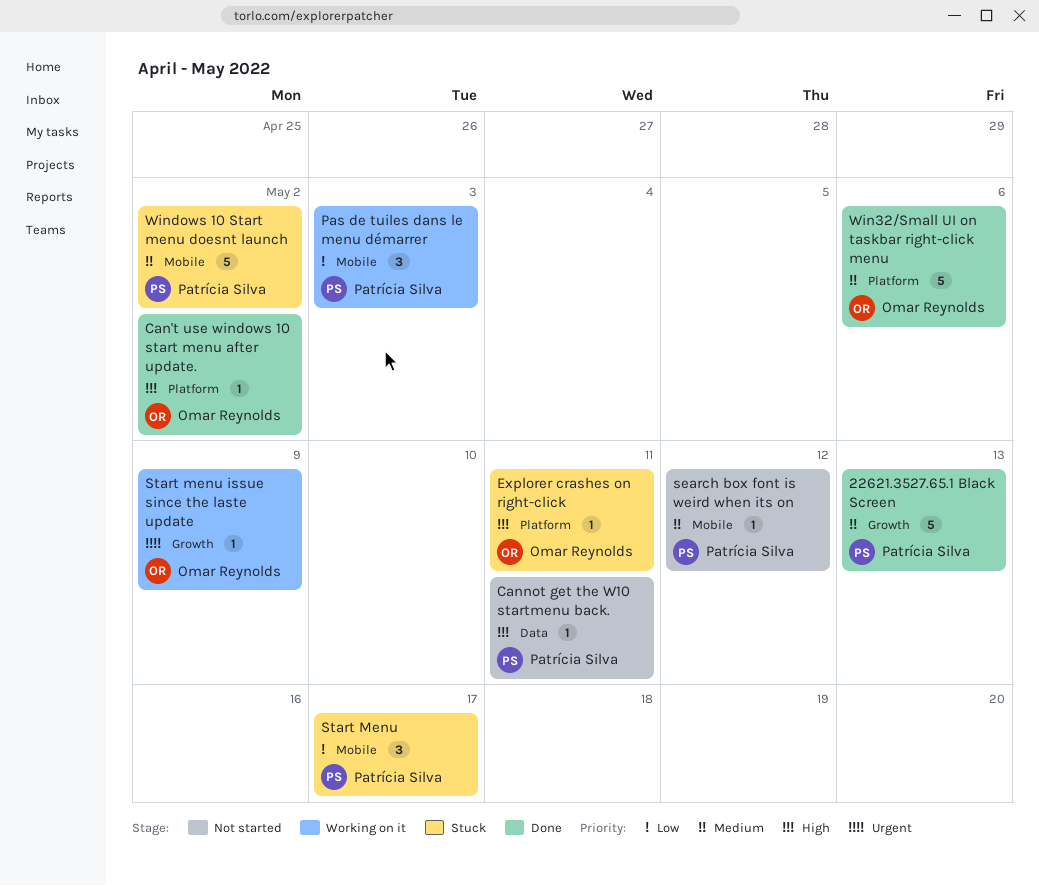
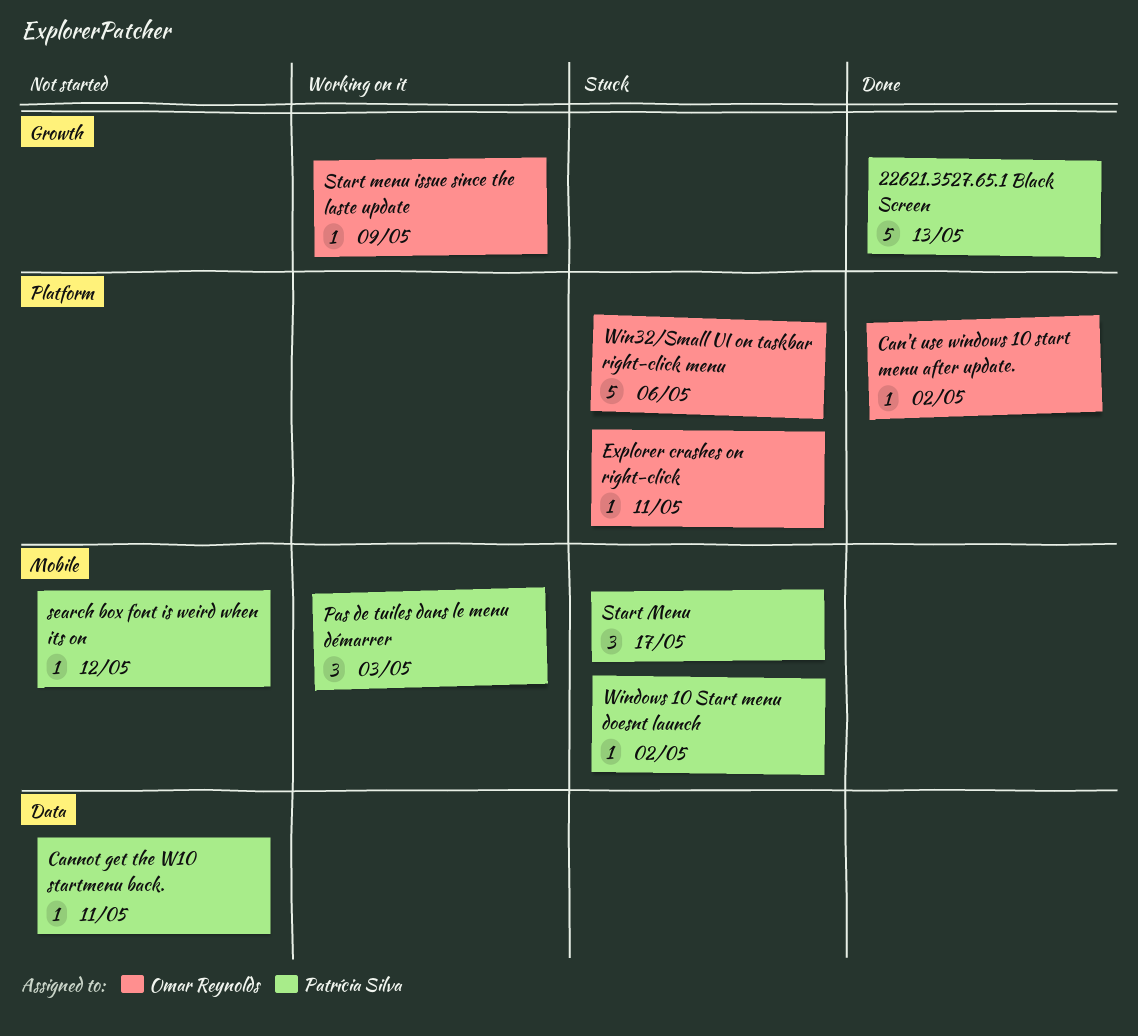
Win32/Small UI on taskbar right-click menu, status: Done -> Stuck
Windows 10 Start menu doesnt launch, estimate: 5 -> 1

